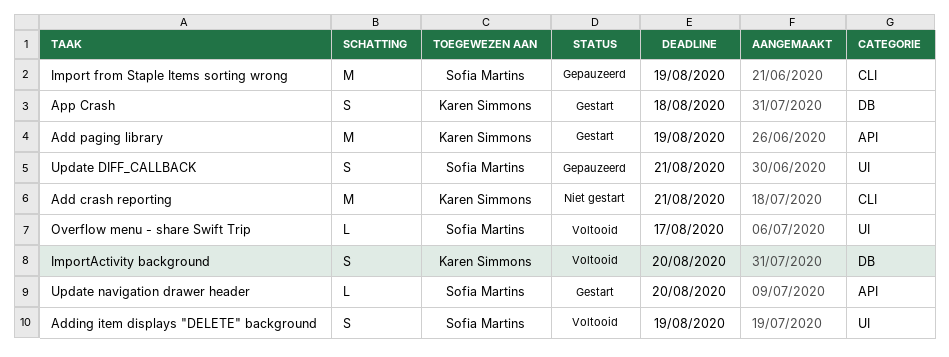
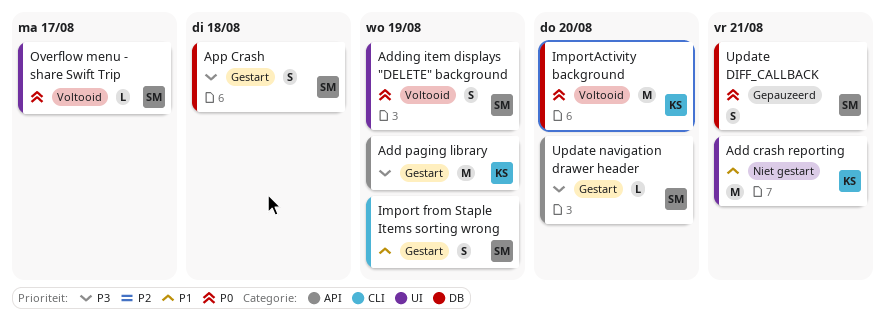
Add crash reporting, label: CLI -> UI
App Crash, owner: Karen Simmons -> Sofia Martins
Import from Staple Items sorting wrong, status: Gepauzeerd -> Gestart
Import from Staple Items sorting wrong, estimate: M -> S
ImportActivity background, estimate: S -> M
Update DIFF_CALLBACK, label: UI -> DB

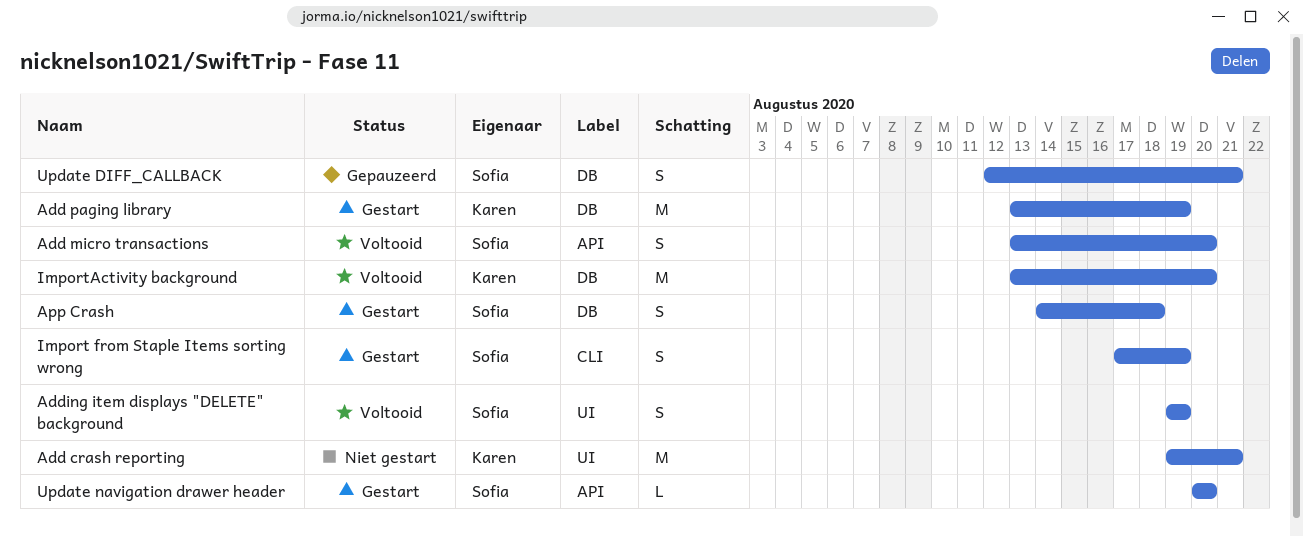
Add micro transactions: none -> present
Add paging library, label: API -> DB
Overflow menu - share Swift Trip: present -> none

